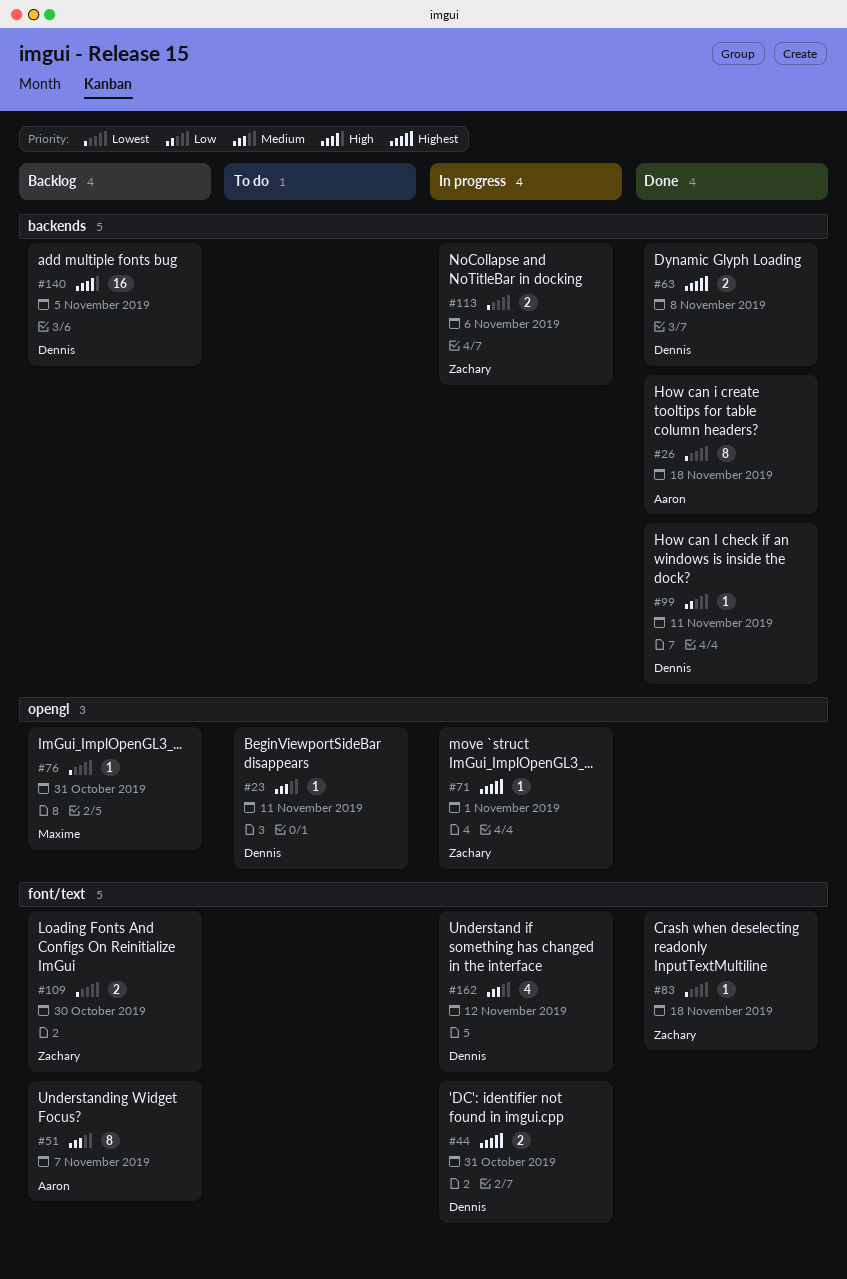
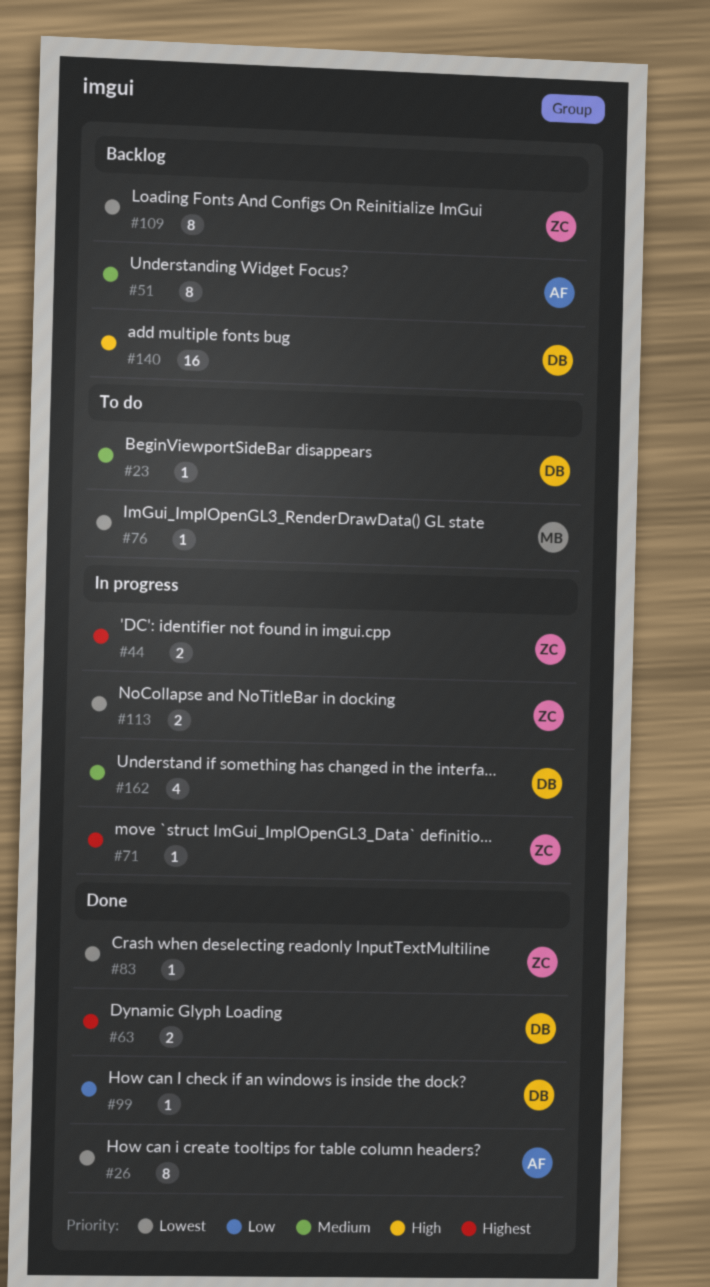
#44, owner: Dennis -> Zachary
#76, status: Backlog -> To do
#109, estimate: 2 -> 8

